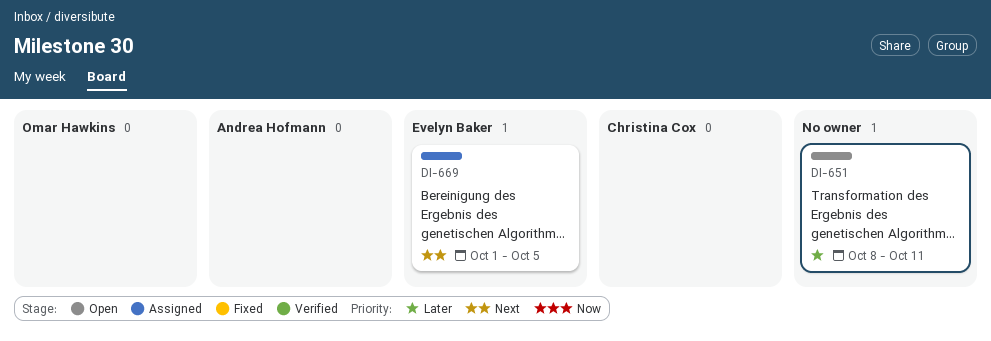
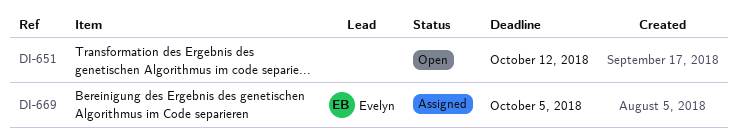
DI-651, due: Oct 11 -> Oct 12

